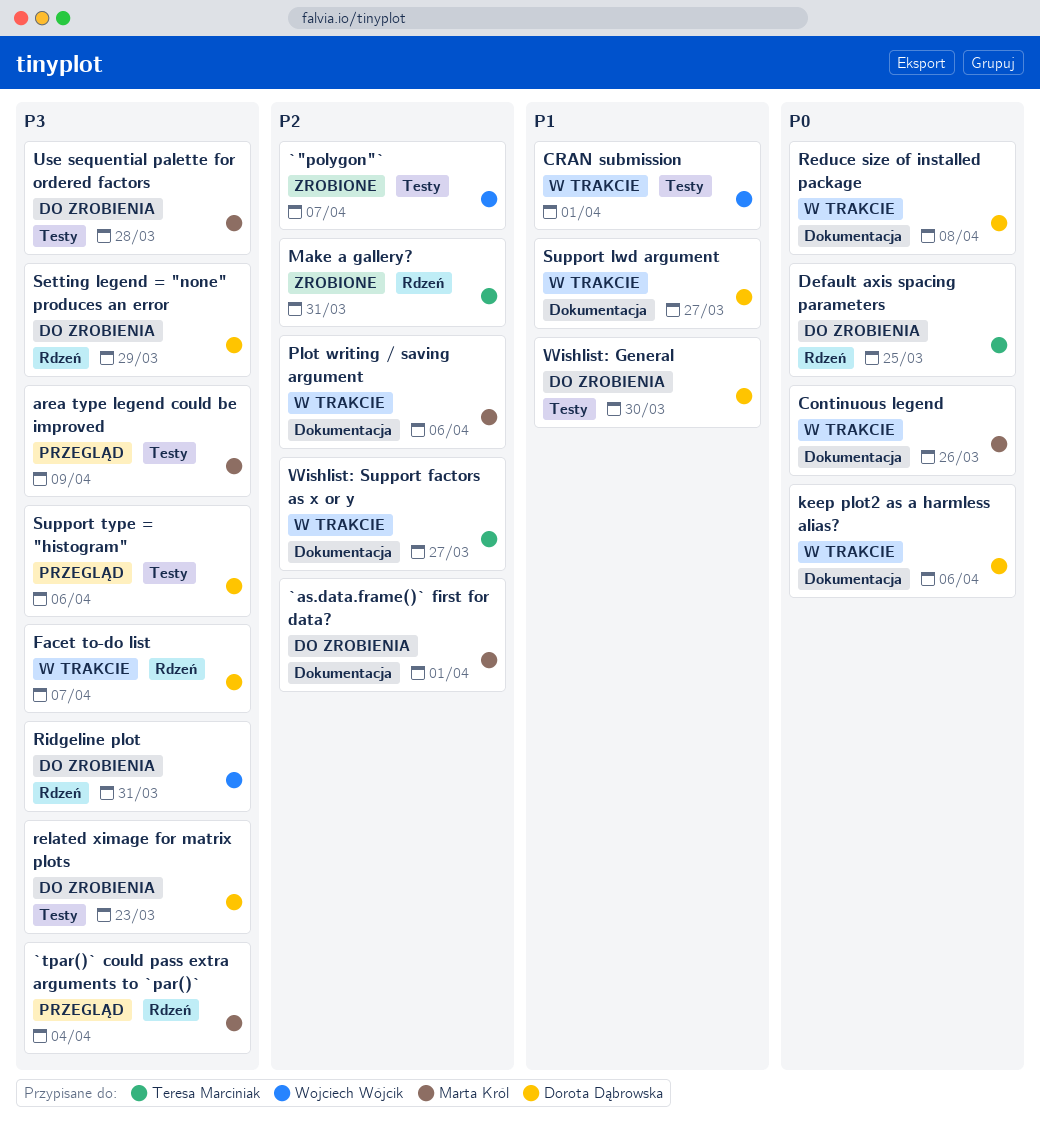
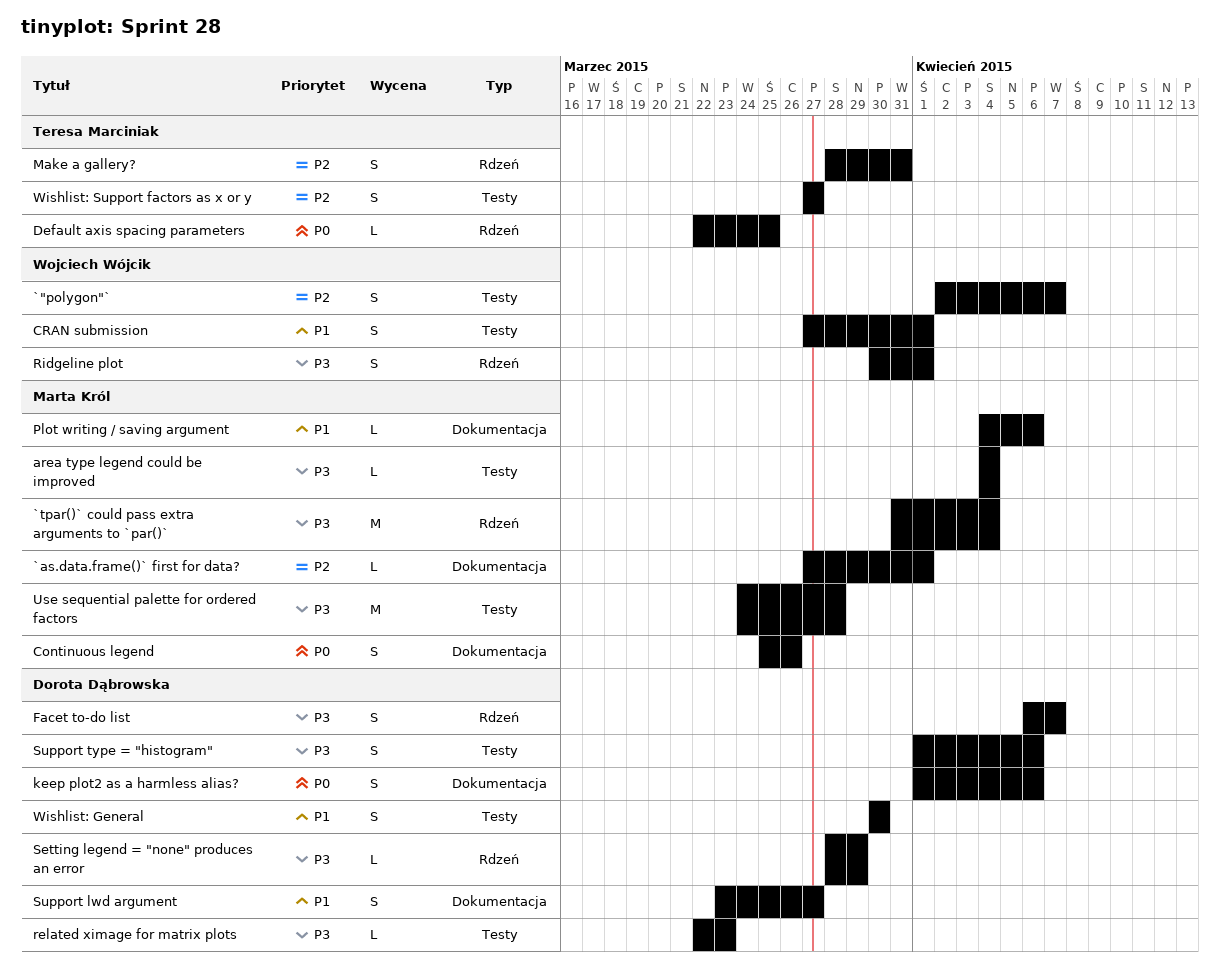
area type legend could be improved, due: Apr 9 -> Apr 4
Plot writing / saving argument, priority: P2 -> P1
Reduce size of installed package: present -> none
Ridgeline plot, due: Mar 31 -> Apr 1
Wishlist: Support factors as x or y, label: Dokumentacja -> Testy

